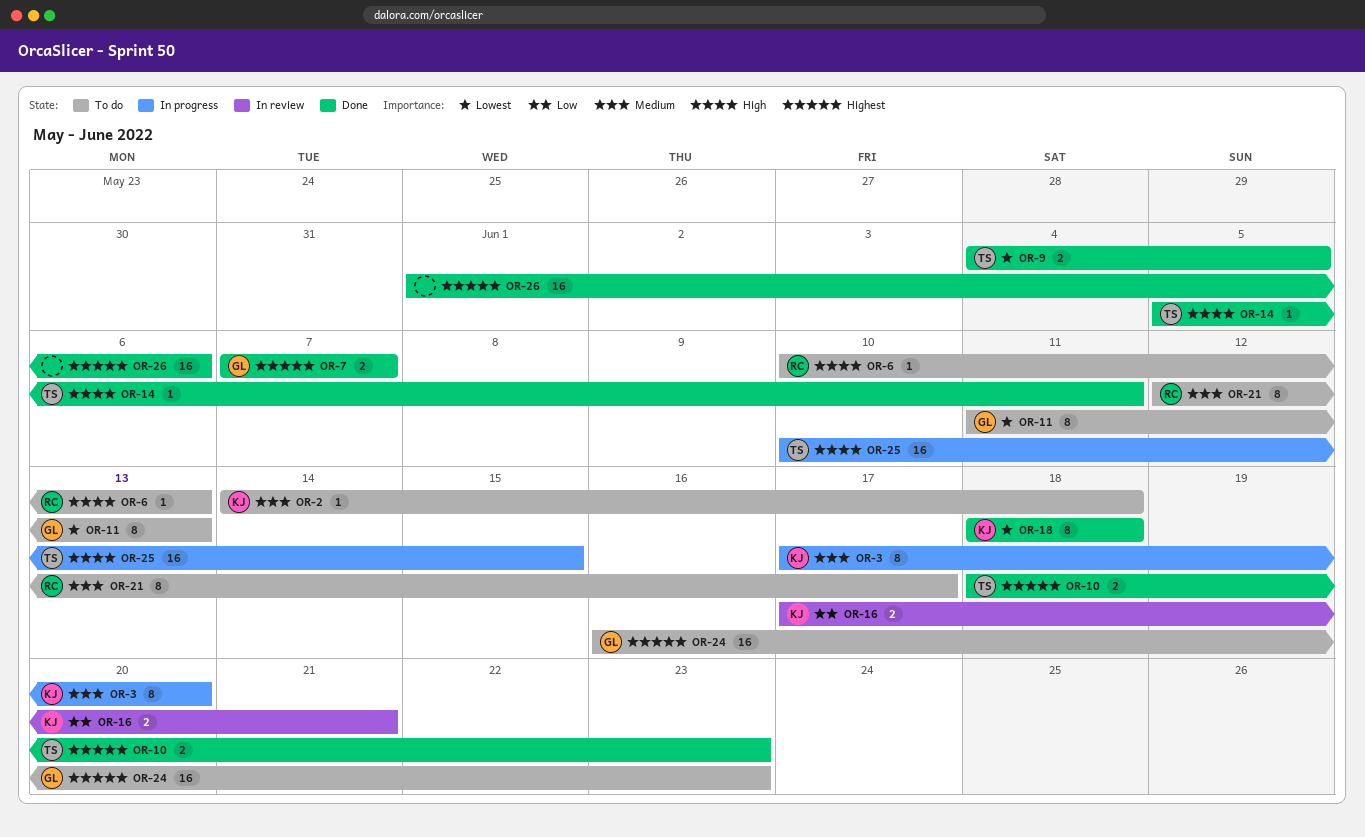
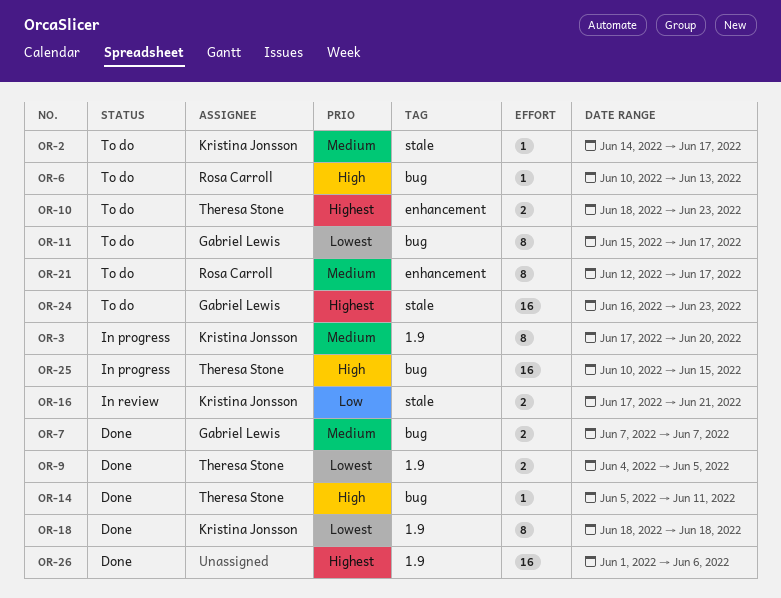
OR-2, due: Jun 18 -> Jun 17
OR-7, priority: Highest -> Medium
OR-10, status: Done -> To do
OR-11, start: Jun 11 -> Jun 15
OR-11, due: Jun 13 -> Jun 17

